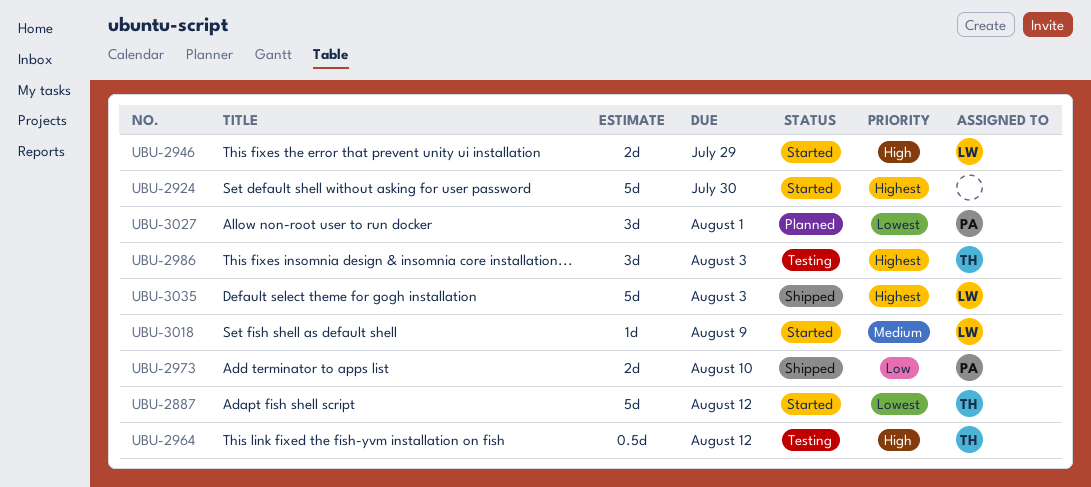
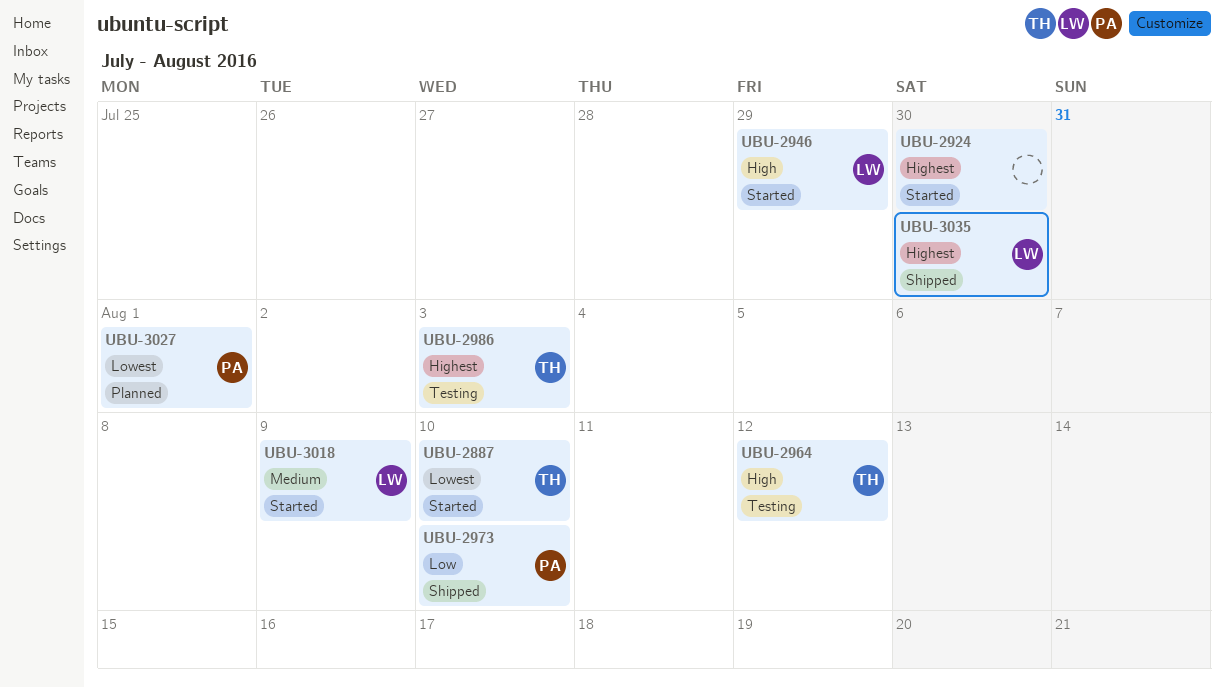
UBU-2887, due: Aug 12 -> Aug 10
UBU-3035, due: Aug 3 -> Jul 30

